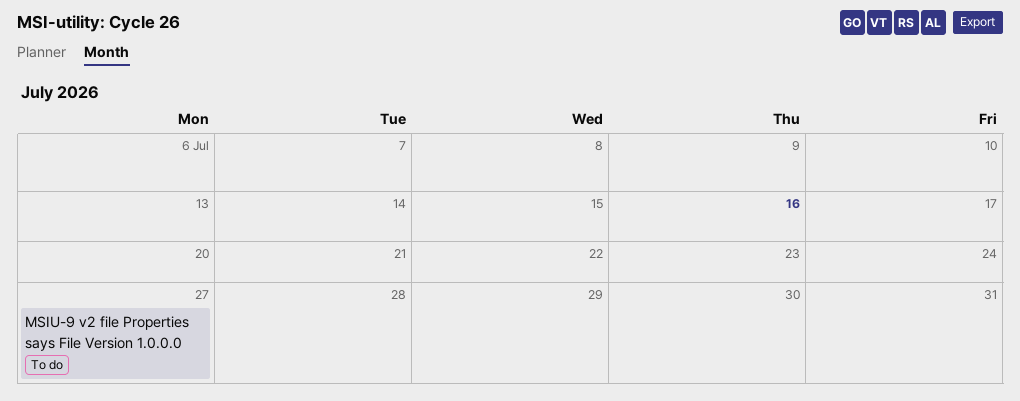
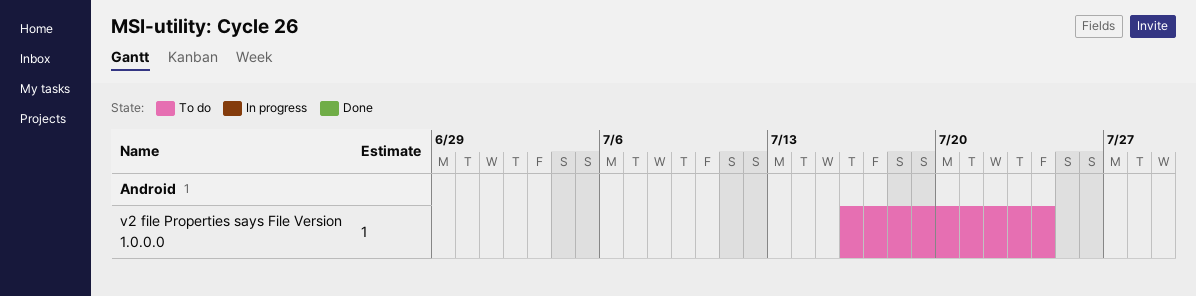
v2 file Properties says File Version 1.0.0.0, due: Jul 27 -> Jul 24

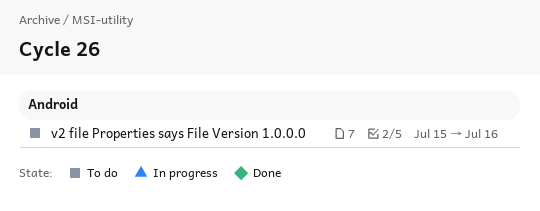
v2 file Properties says File Version 1.0.0.0, start: Jul 16 -> Jul 15
v2 file Properties says File Version 1.0.0.0, due: Jul 24 -> Jul 16

